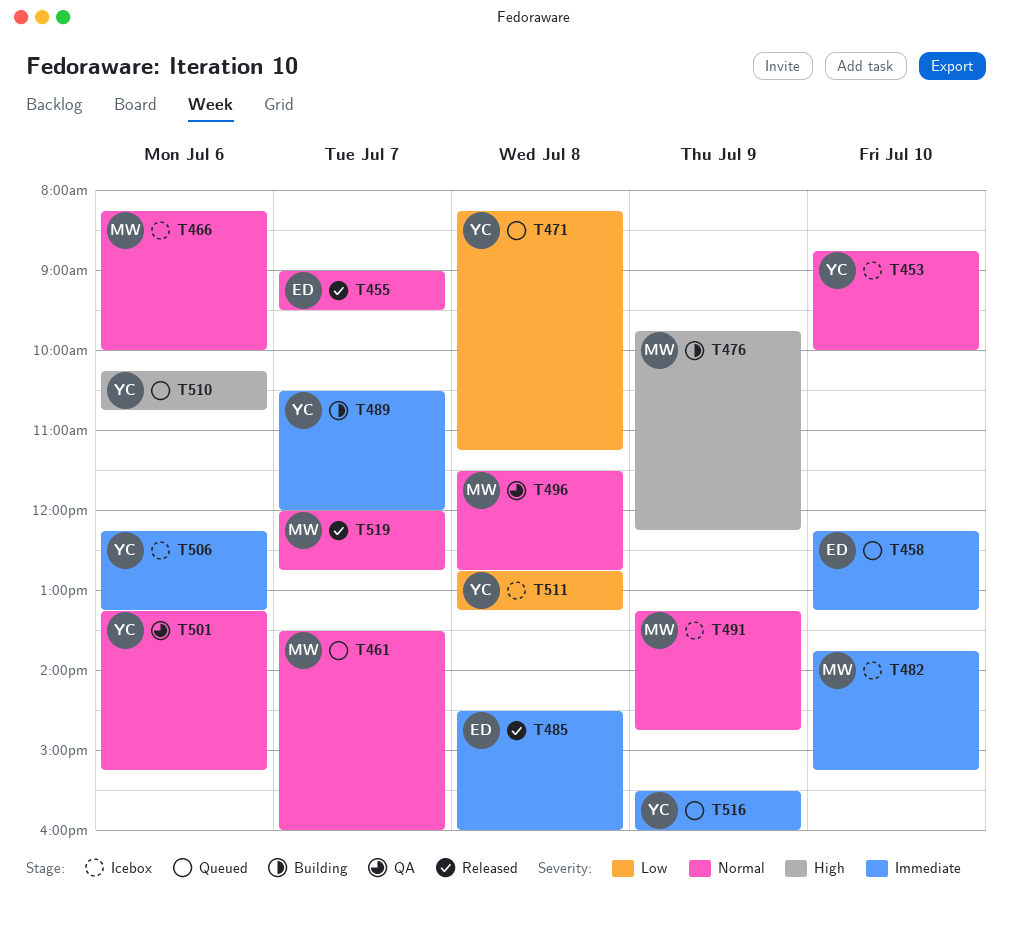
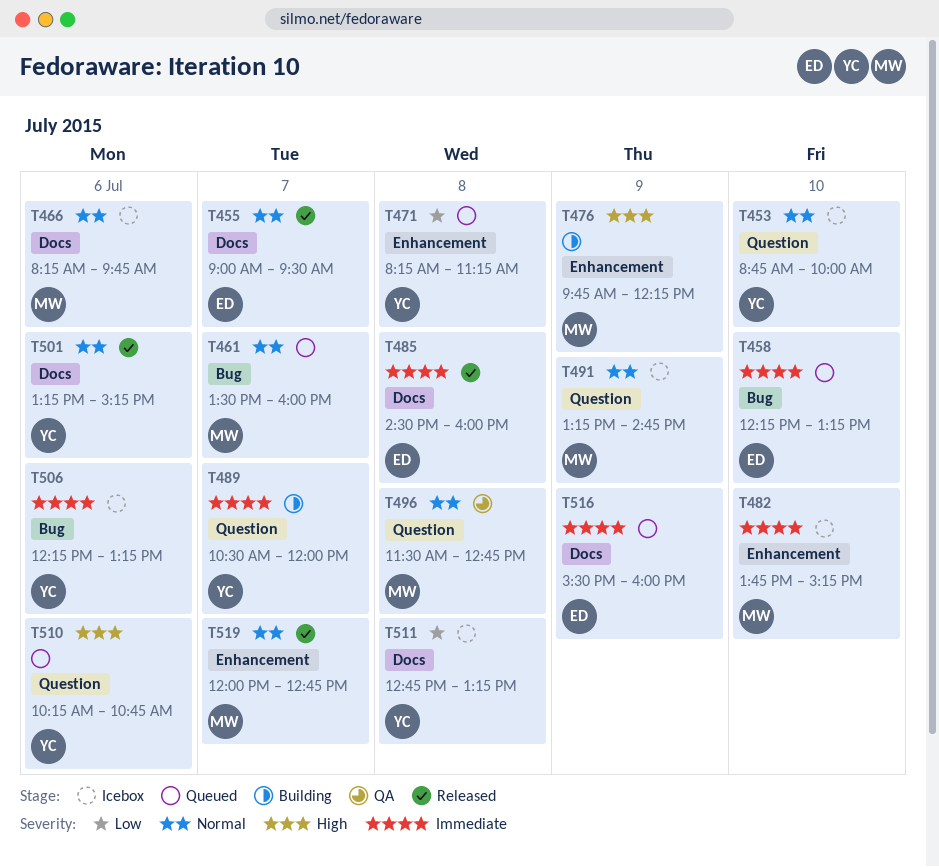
T466, ends: 10:00 -> 09:45
T501, status: QA -> Released
T516, owner: YC -> ED

